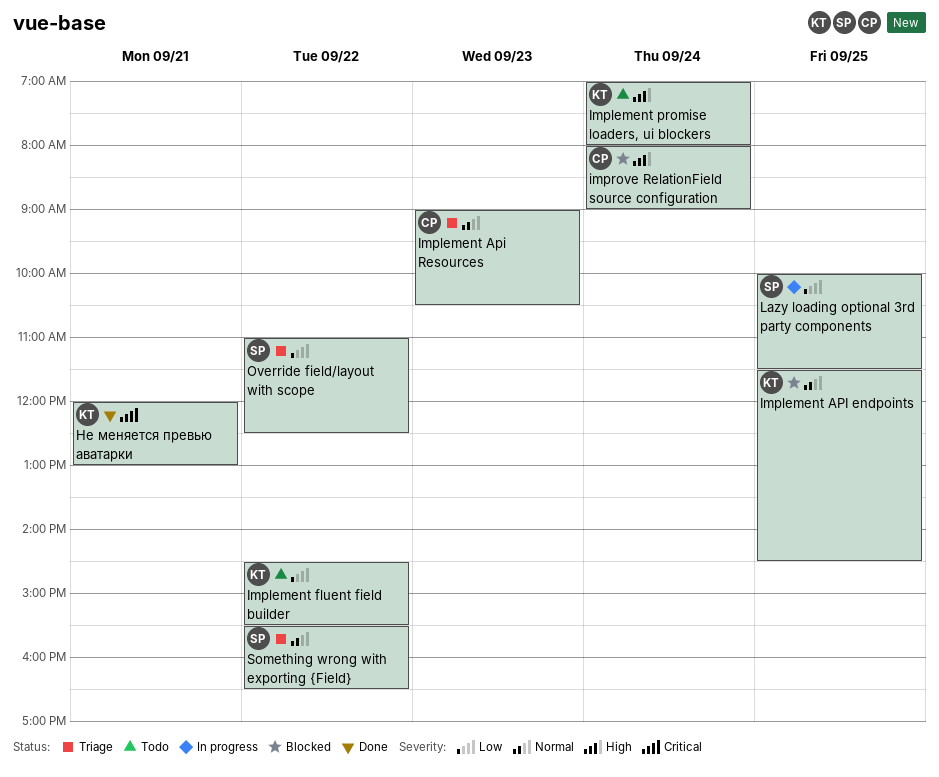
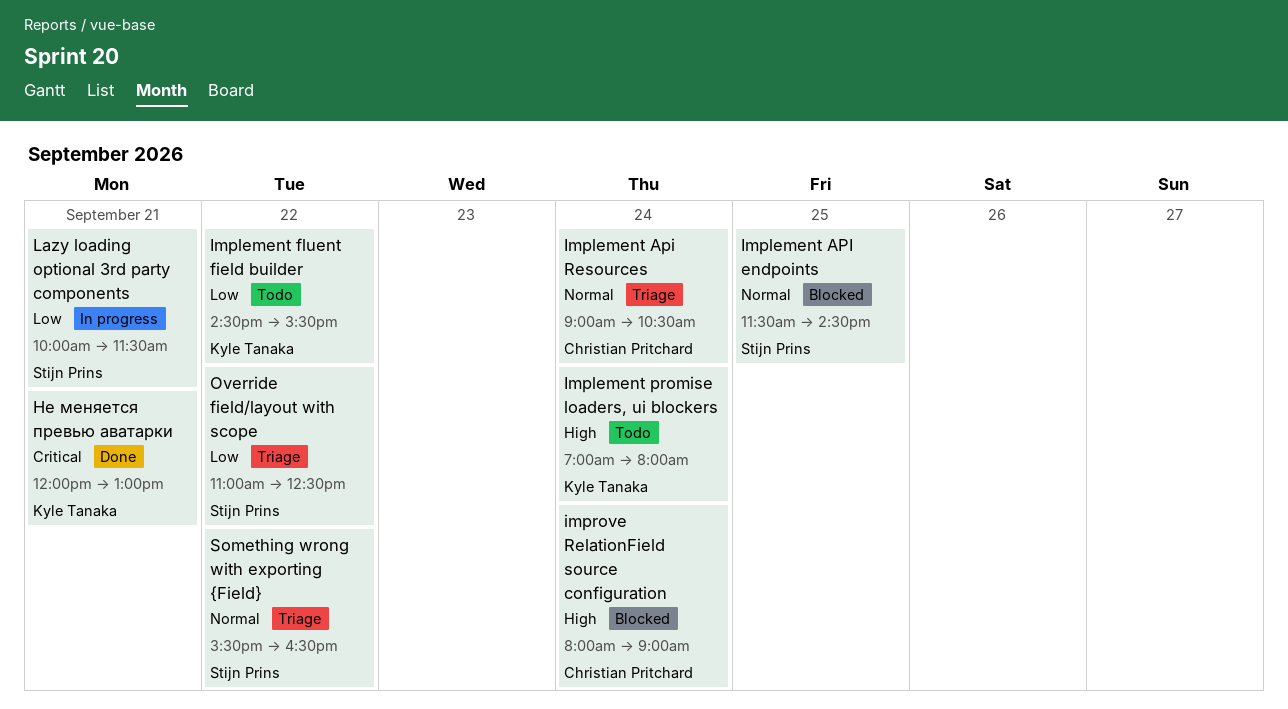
Implement API endpoints, owner: Kyle Tanaka -> Stijn Prins
Implement Api Resources, day: Sep 23 -> Sep 24
Lazy loading optional 3rd party components, day: Sep 25 -> Sep 21

